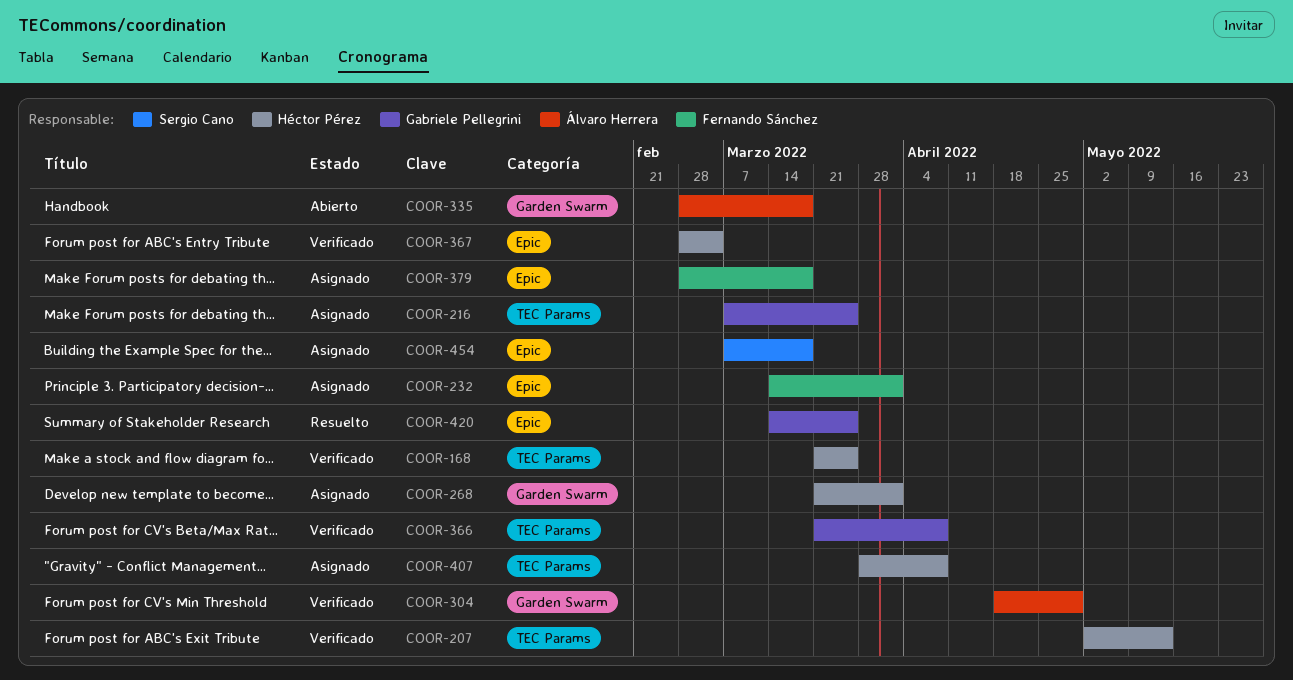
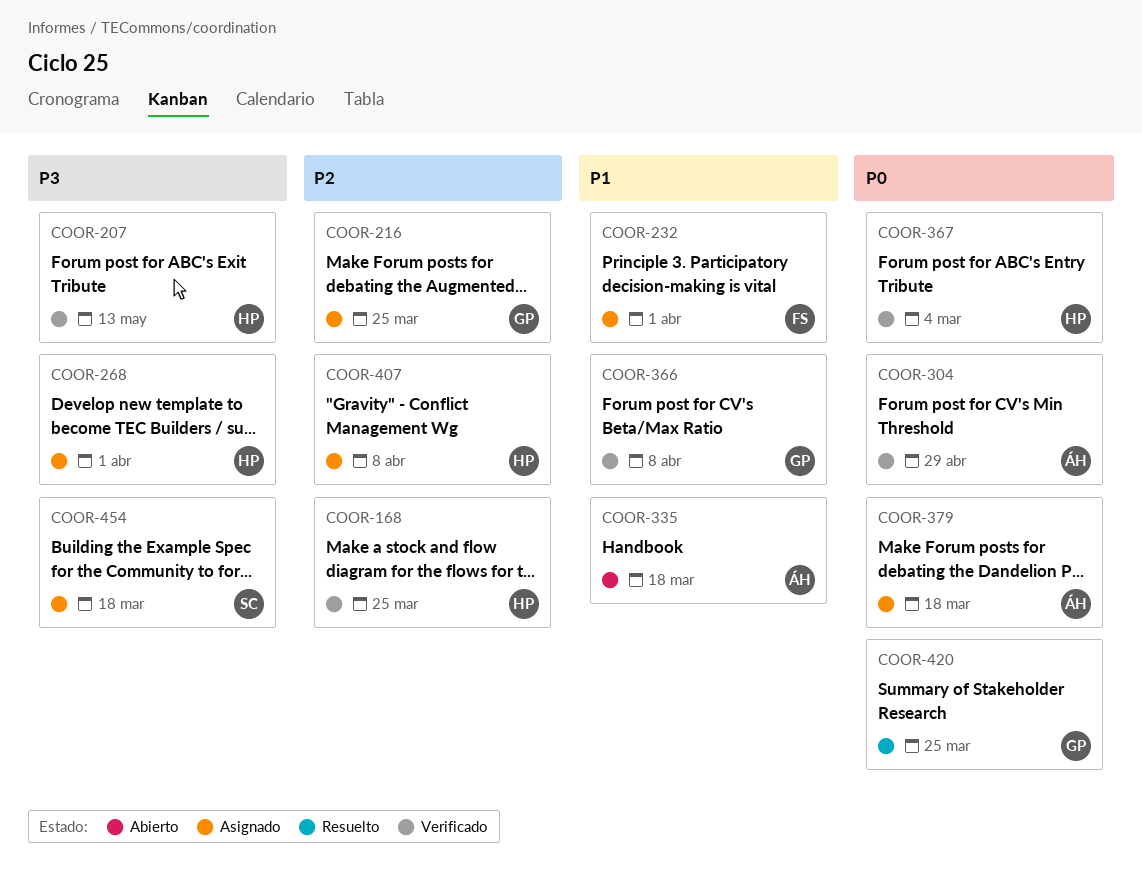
COOR-379, owner: Fernando Sánchez -> Álvaro Herrera

